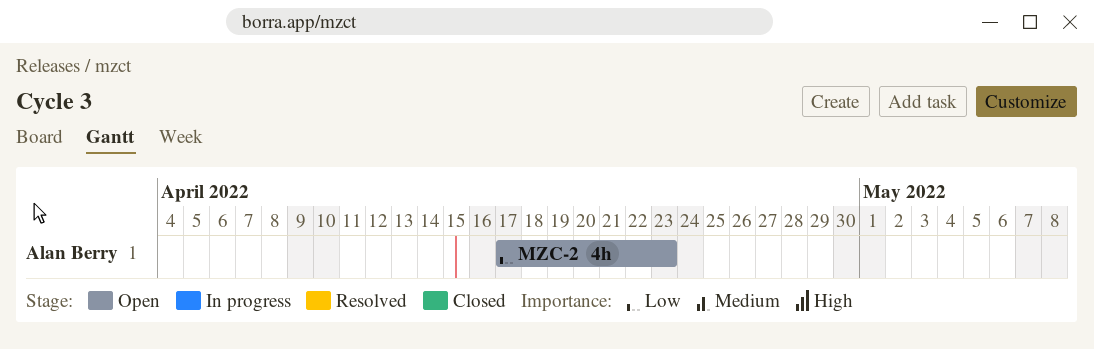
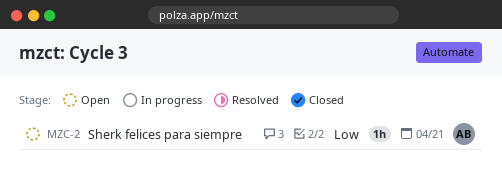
MZC-2, estimate: 4h -> 1h
MZC-2, due: Apr 23 -> Apr 21

